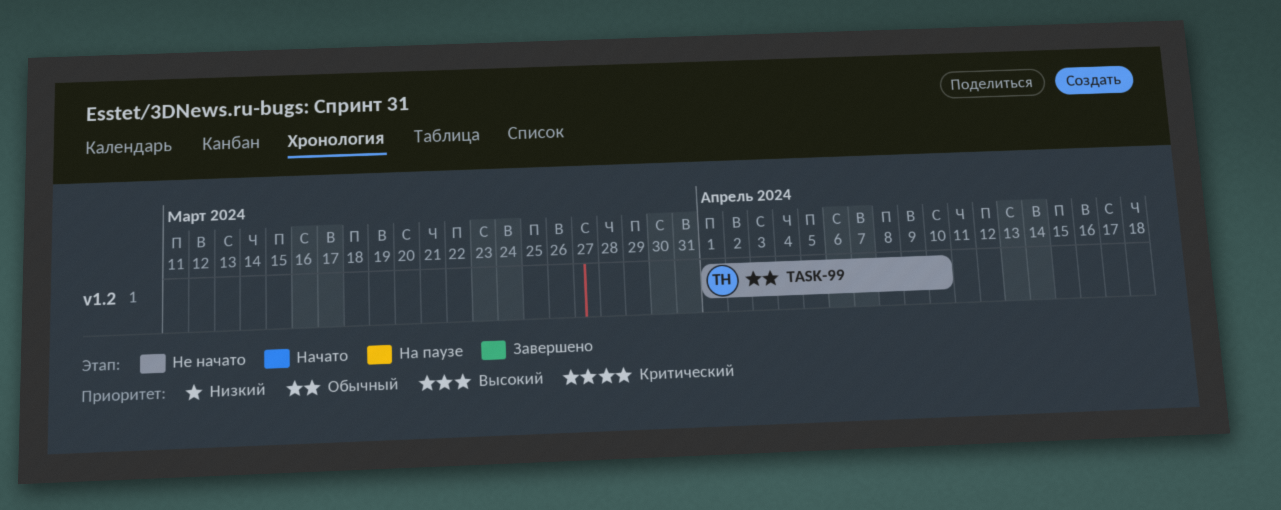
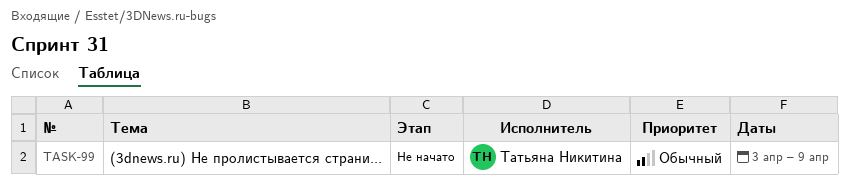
TASK-99, start: Apr 1 -> Apr 3
TASK-99, due: Apr 10 -> Apr 9

